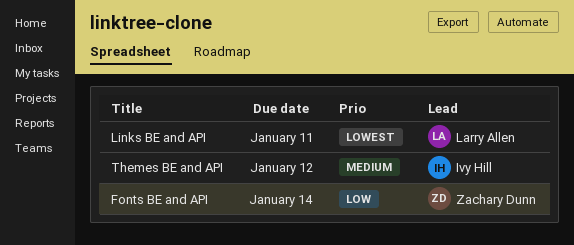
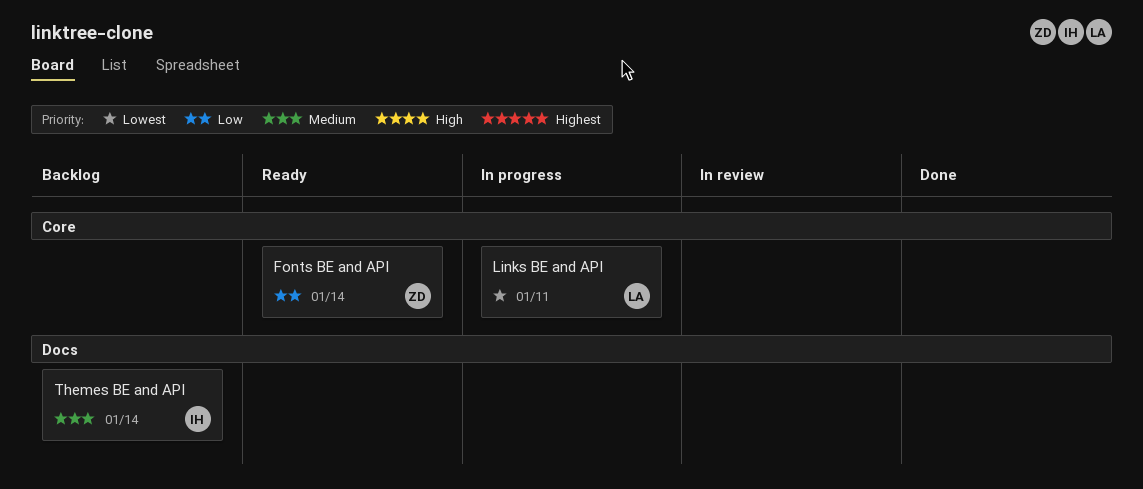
Themes BE and API, due: Jan 12 -> Jan 14

